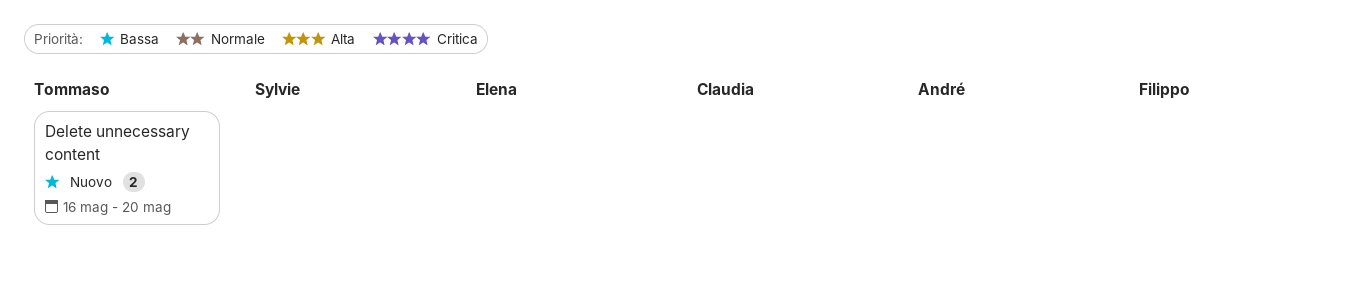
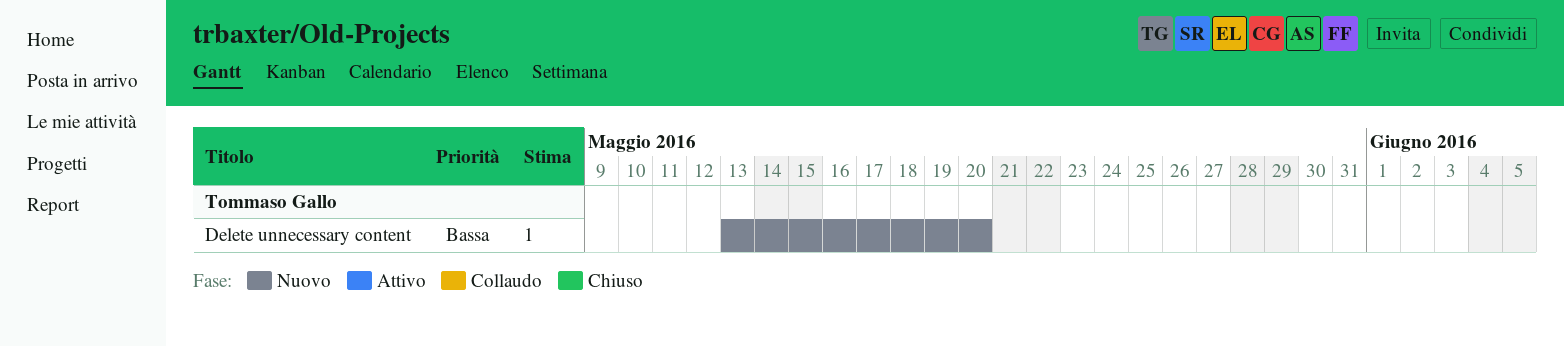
Delete unnecessary content, estimate: 2 -> 1
Delete unnecessary content, start: May 16 -> May 13

